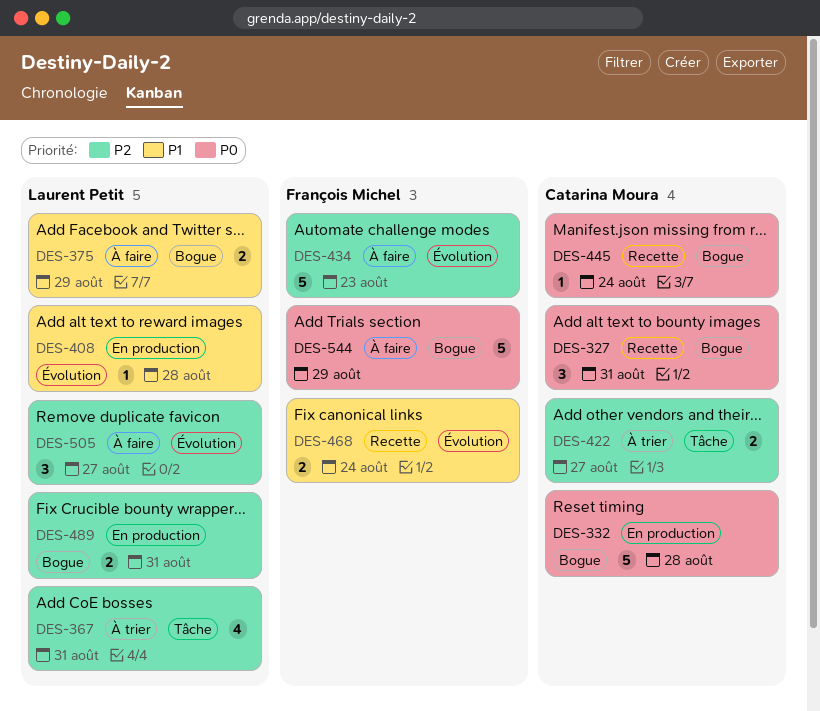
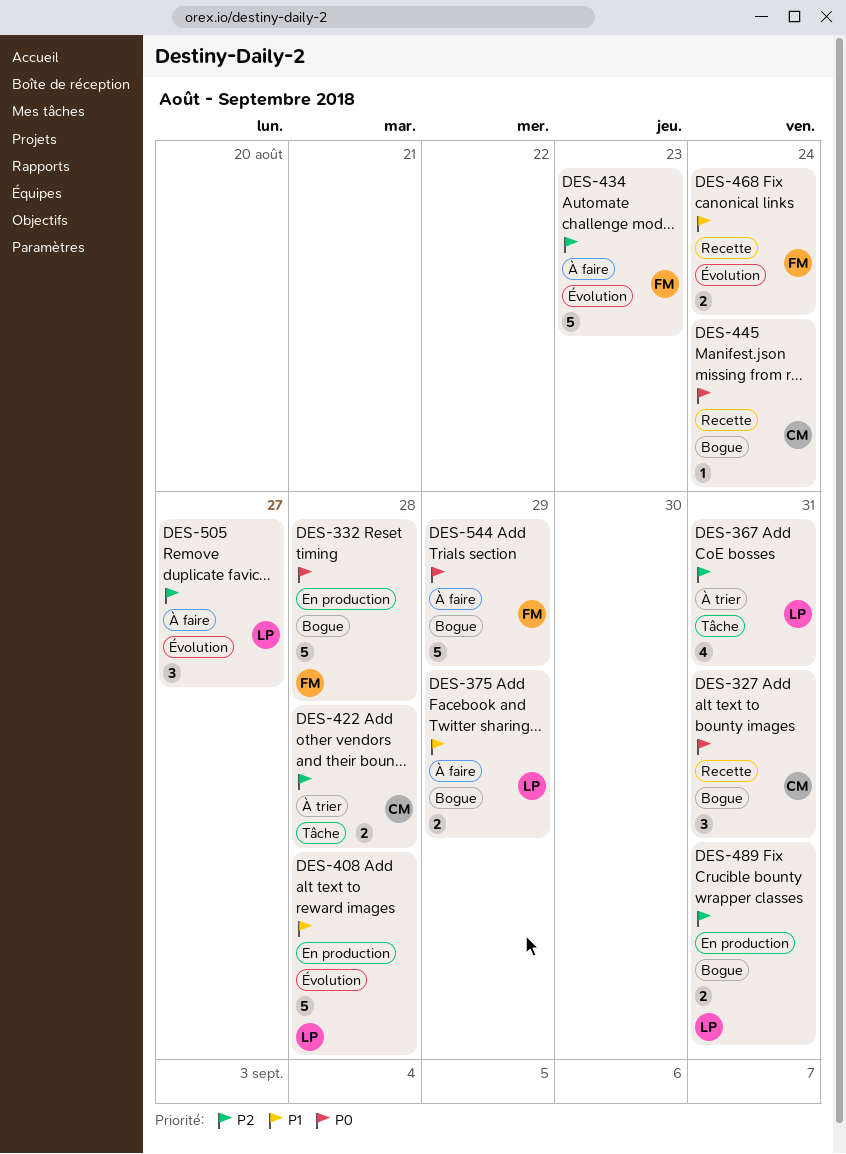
DES-332, owner: Catarina Moura -> François Michel
DES-408, estimate: 1 -> 5
DES-422, due: Aug 27 -> Aug 28

